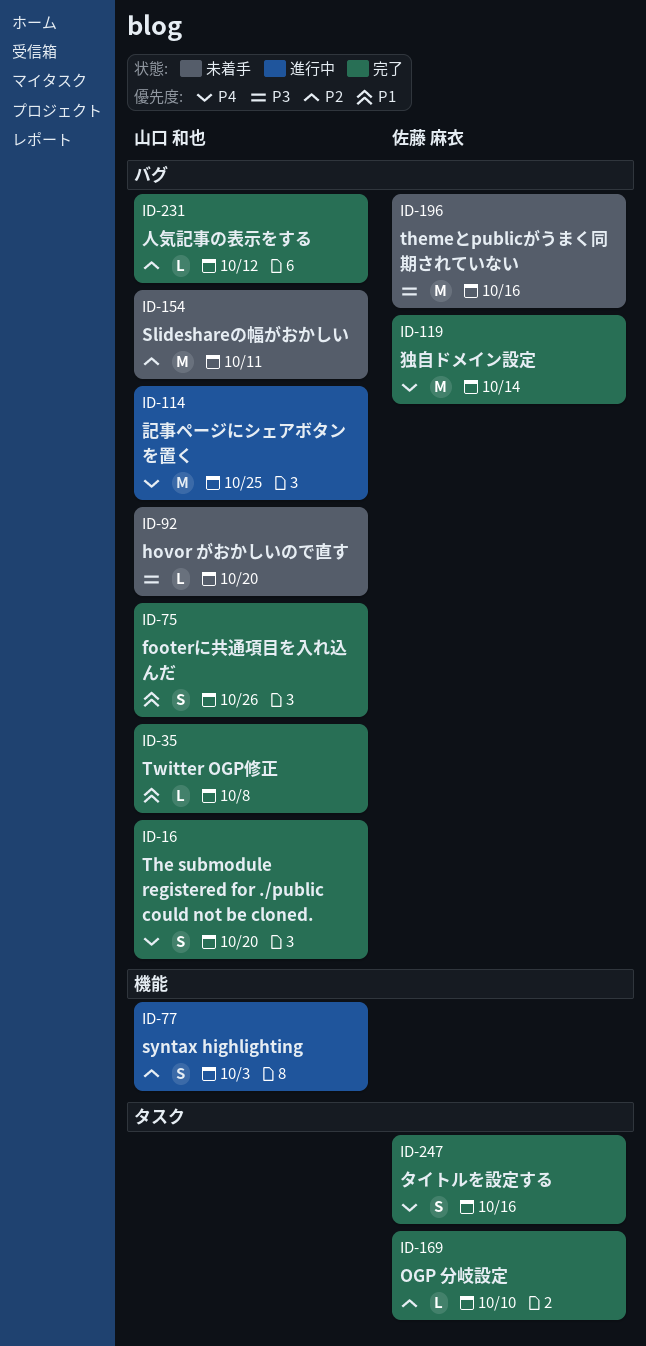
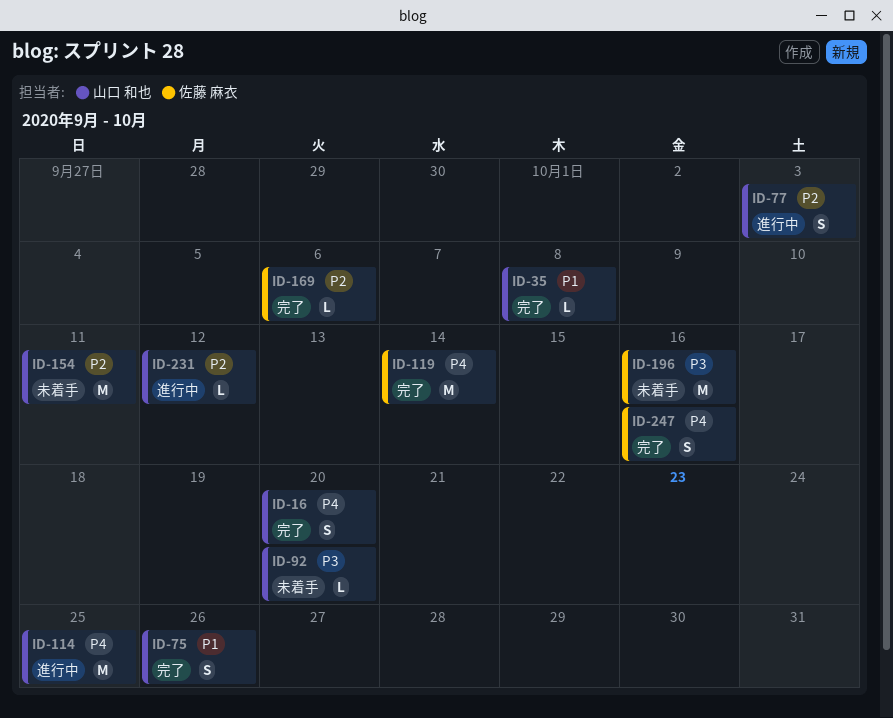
ID-169, due: Oct 10 -> Oct 6
ID-231, status: 完了 -> 進行中

